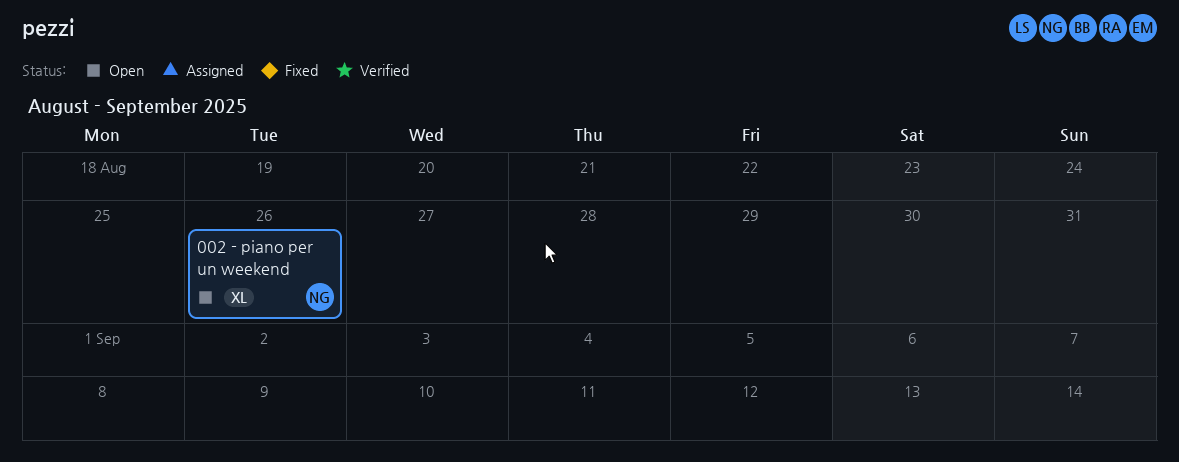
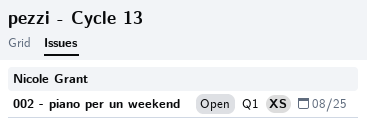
002 - piano per un weekend, estimate: XL -> XS
002 - piano per un weekend, due: Aug 26 -> Aug 25

